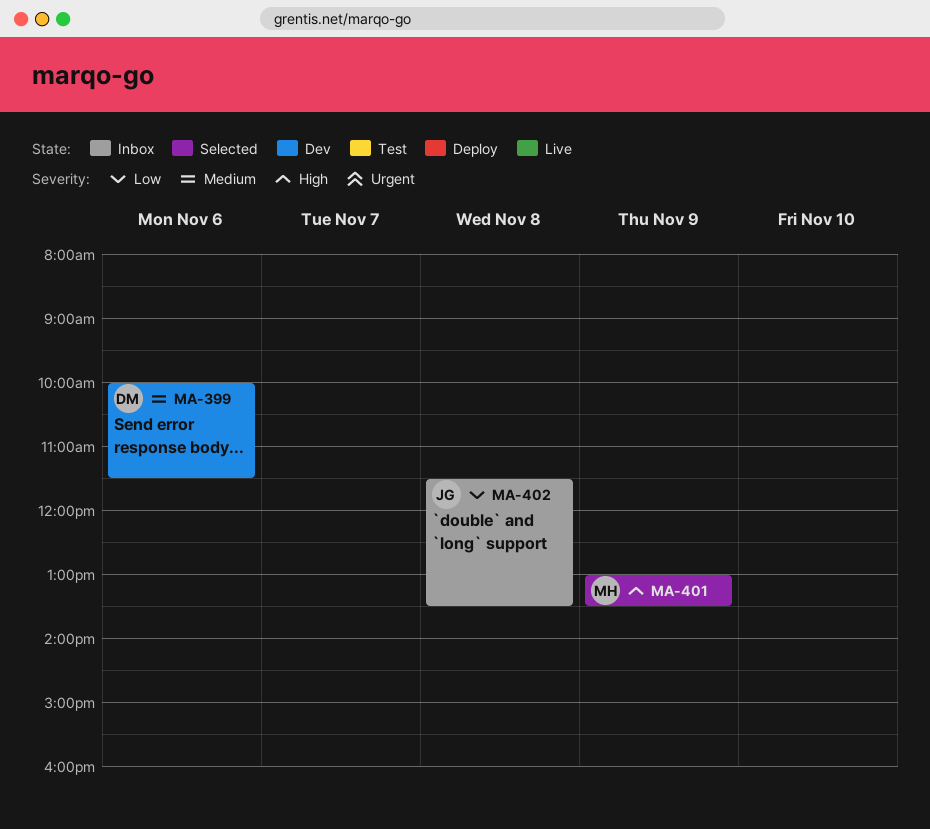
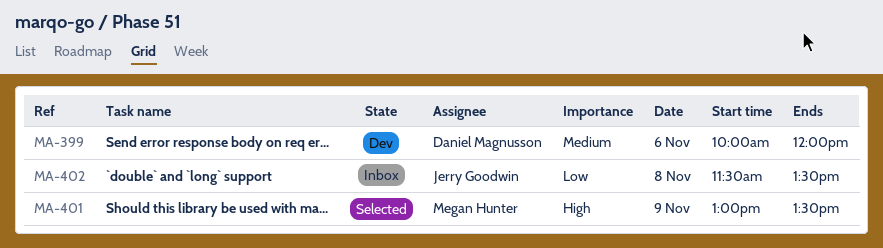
MA-399, ends: 11:30 -> 12:00

